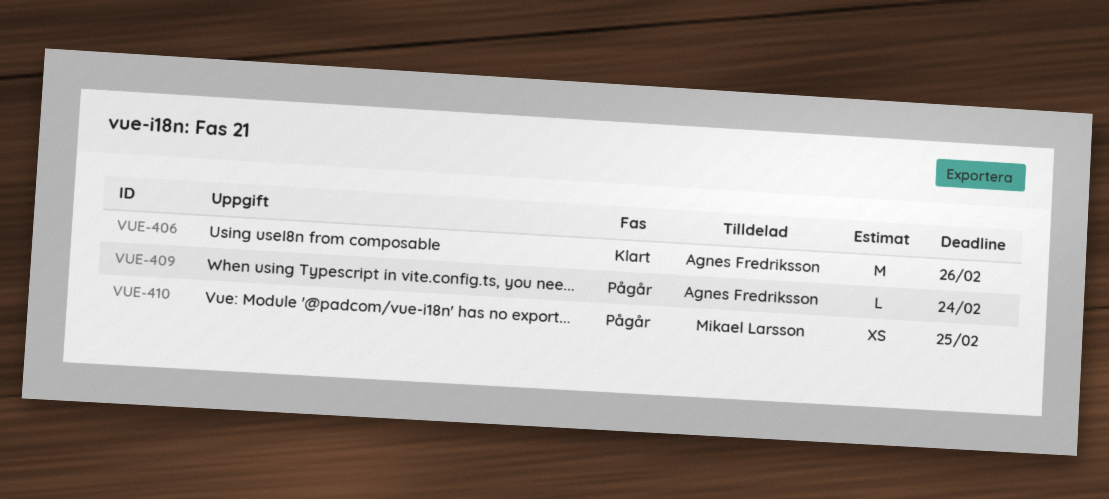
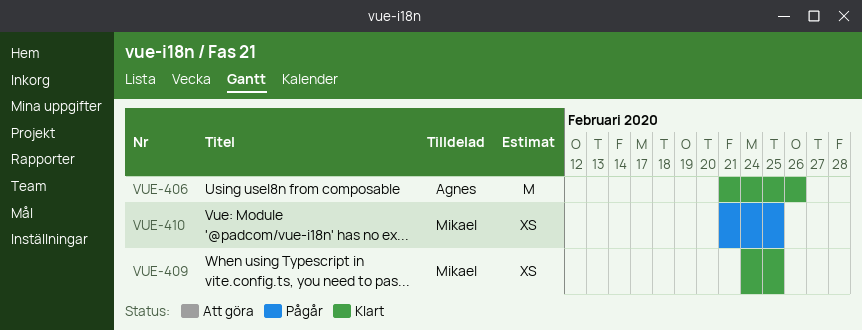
VUE-409, status: Pågår -> Klart
VUE-409, owner: Agnes Fredriksson -> Mikael Larsson
VUE-409, estimate: L -> XS
VUE-409, due: Feb 24 -> Feb 25

